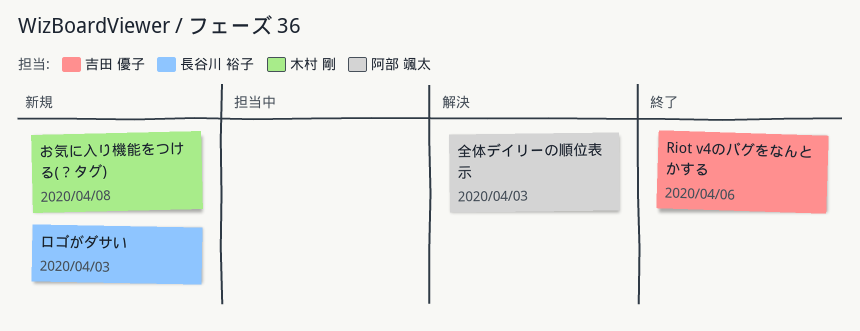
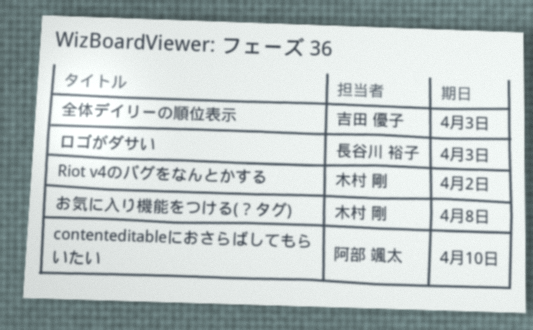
contenteditableにおさらばしてもらいたい: none -> present
Riot v4のバグをなんとかする, owner: 吉田 優子 -> 木村 剛
Riot v4のバグをなんとかする, due: Apr 6 -> Apr 2
全体デイリーの順位表示, owner: 阿部 颯太 -> 吉田 優子

